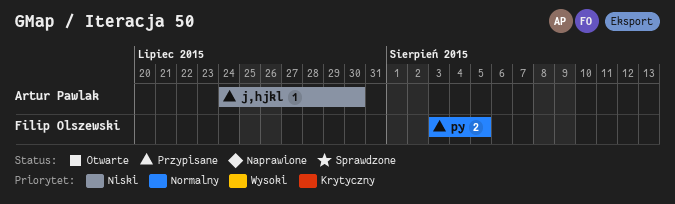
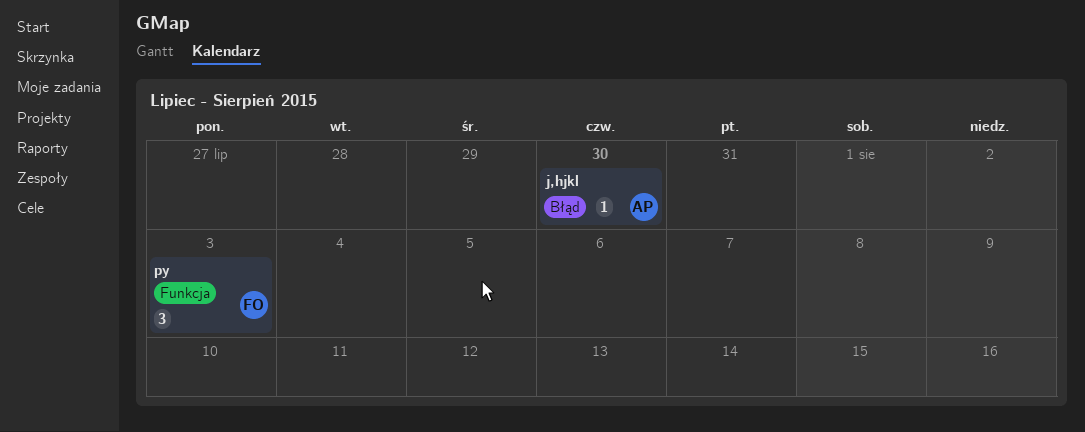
py, estimate: 2 -> 3
py, due: Aug 5 -> Aug 3

